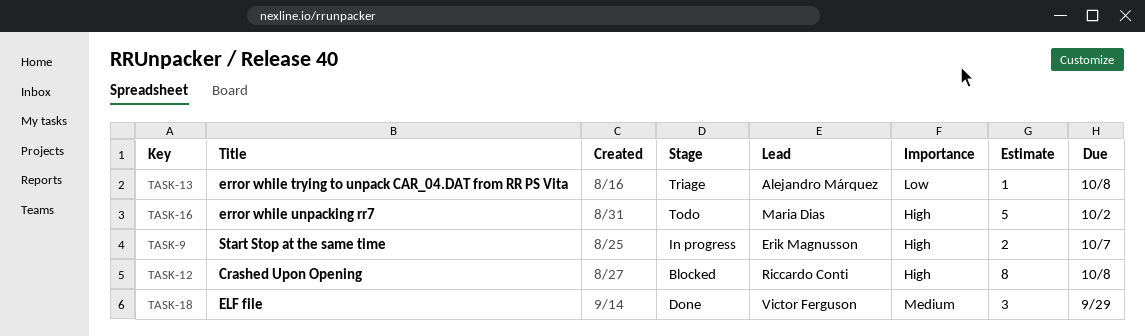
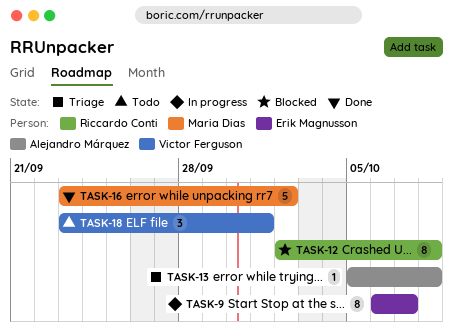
TASK-9, estimate: 2 -> 8
TASK-16, status: Todo -> Done
TASK-18, status: Done -> Todo
TASK-18, due: Sep 29 -> Oct 1

